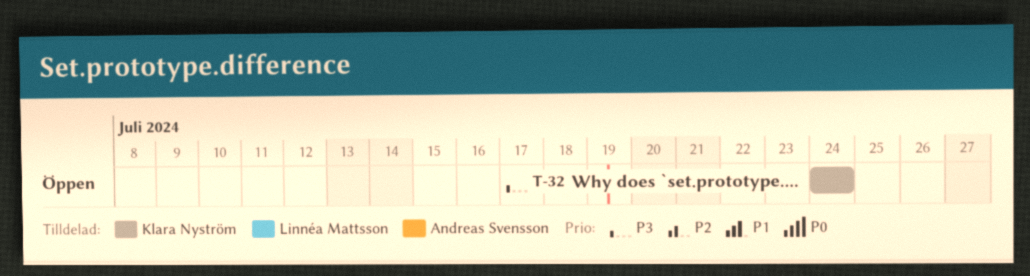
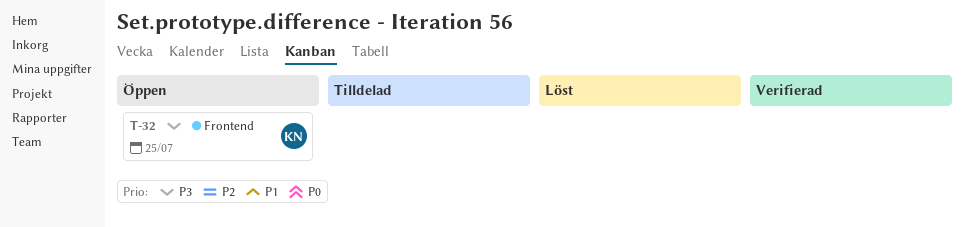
T-32, due: Jul 24 -> Jul 25

